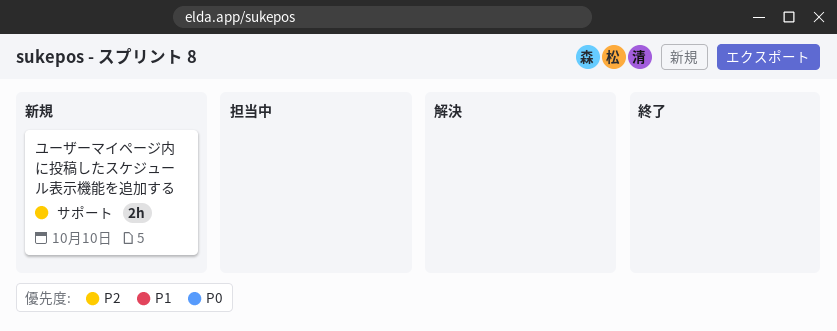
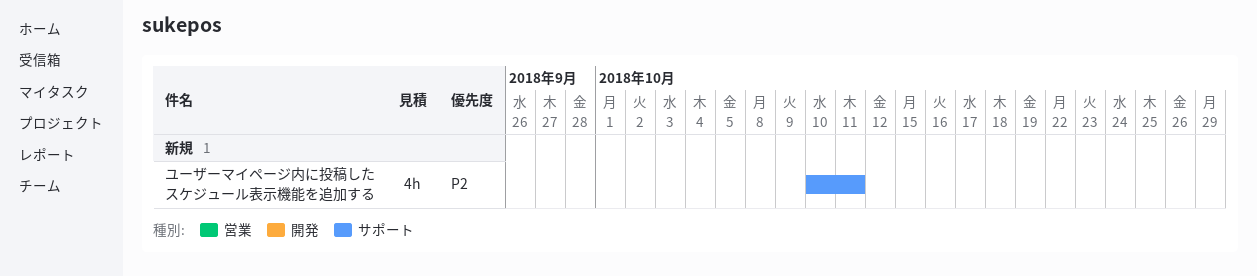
ユーザーマイページ内に投稿したスケジュール表示機能を追加する, estimate: 2h -> 4h
ユーザーマイページ内に投稿したスケジュール表示機能を追加する, due: Oct 10 -> Oct 11

